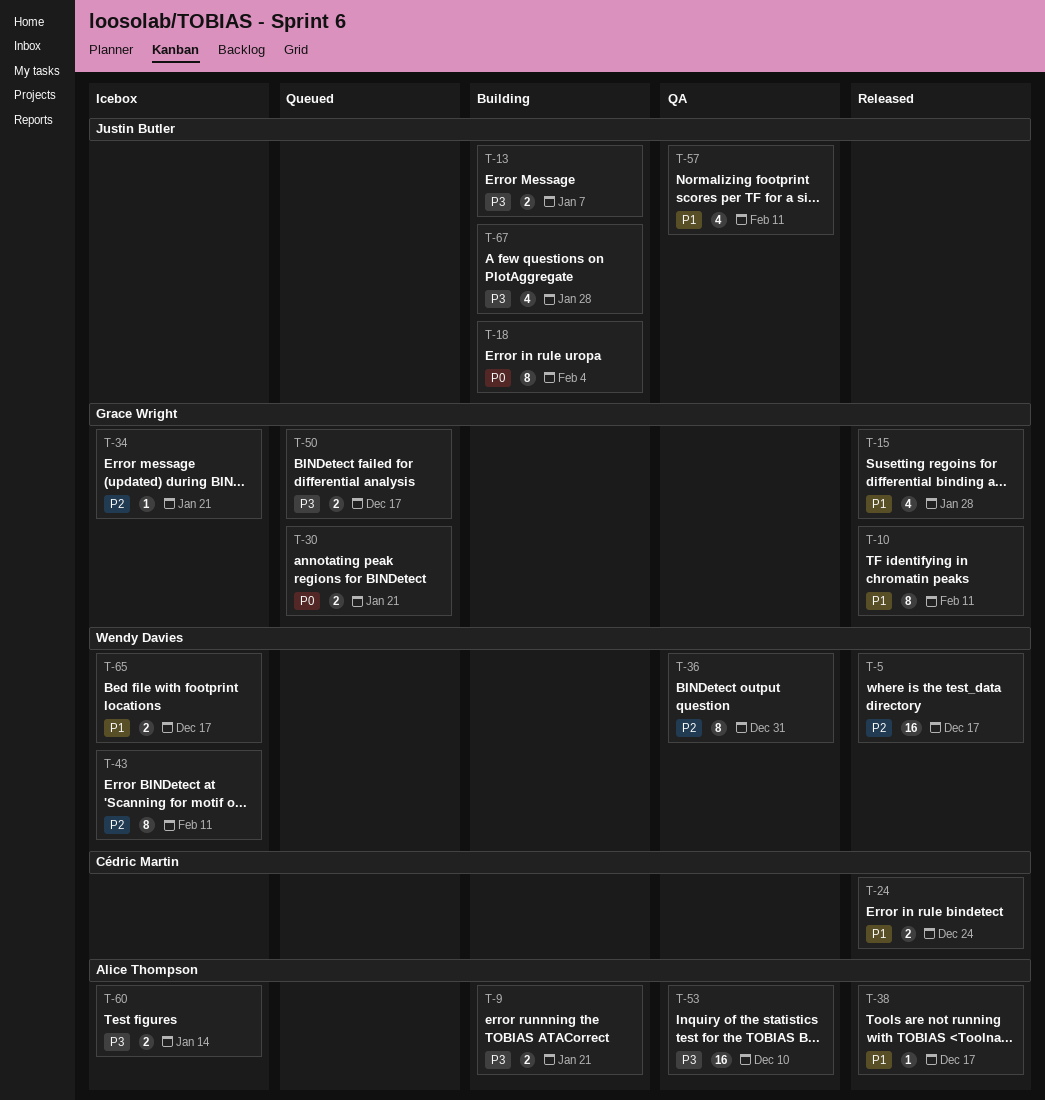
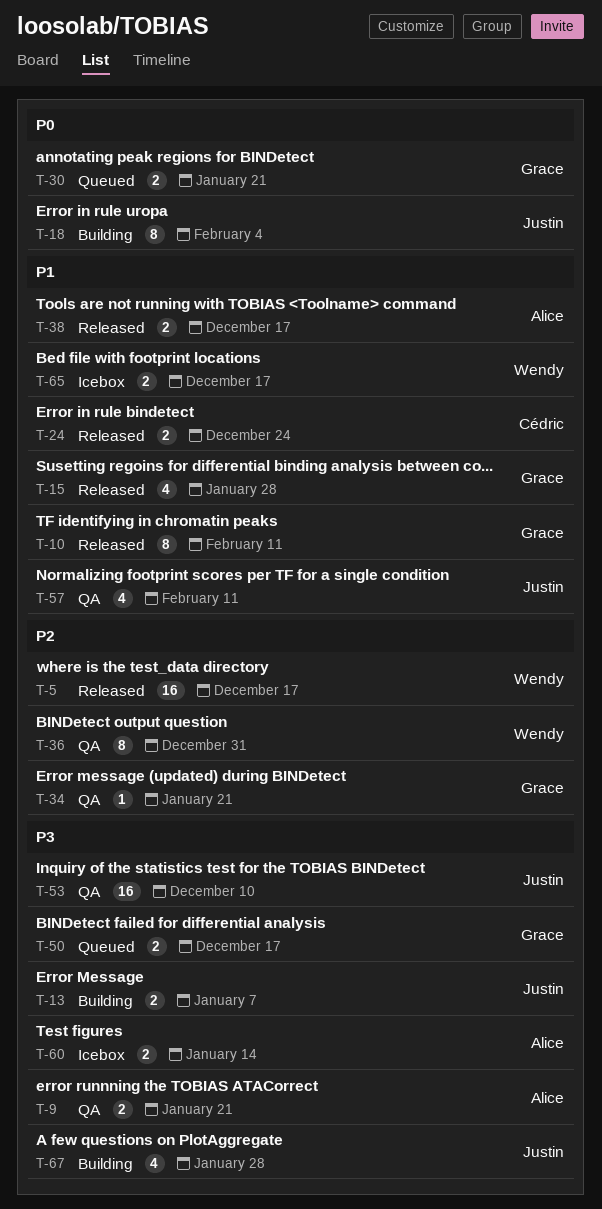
T-9, status: Building -> QA
T-34, status: Icebox -> QA
T-38, estimate: 1 -> 2
T-43: present -> none
T-53, owner: Alice Thompson -> Justin Butler

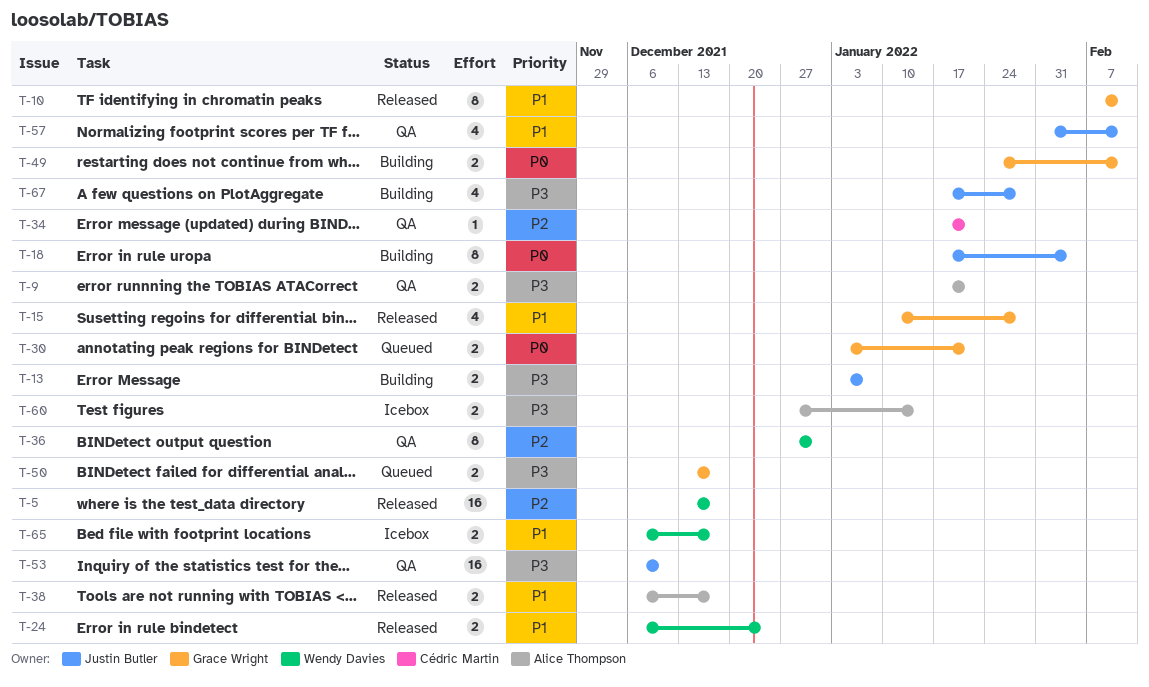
T-24, owner: Cédric Martin -> Wendy Davies
T-34, owner: Grace Wright -> Cédric Martin
T-49: none -> present

